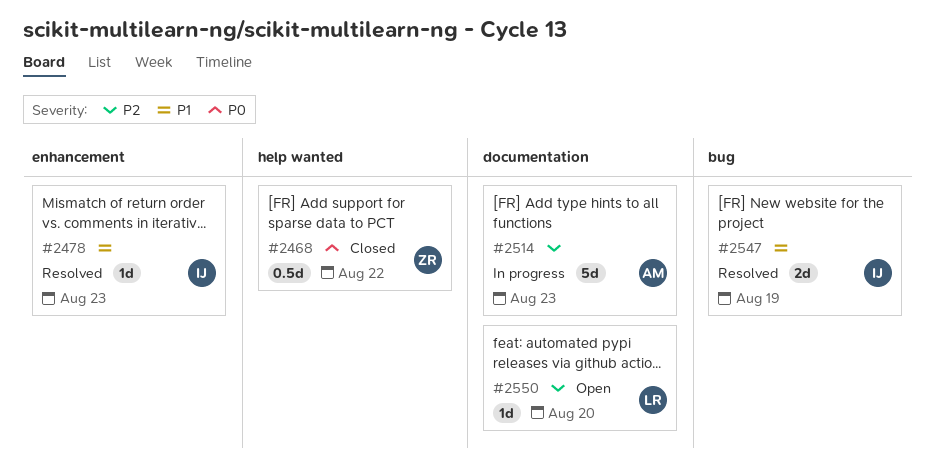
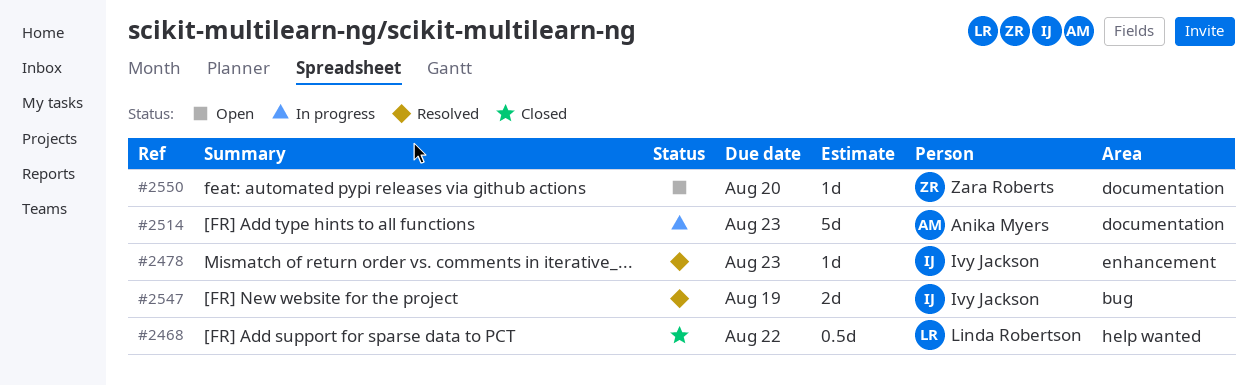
#2468, owner: Zara Roberts -> Linda Robertson
#2550, owner: Linda Robertson -> Zara Roberts

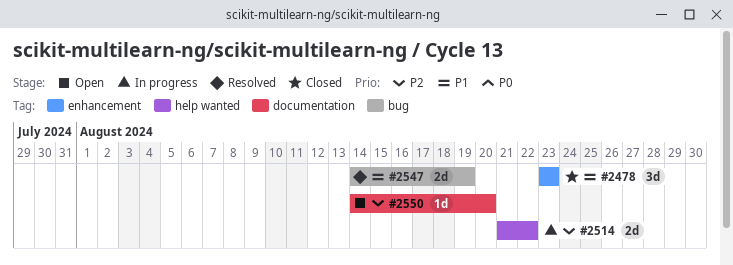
#2468: present -> none
#2478, status: Resolved -> Closed
#2478, estimate: 1d -> 3d
#2514, label: documentation -> help wanted
#2514, estimate: 5d -> 2d
#2514, due: Aug 23 -> Aug 22

